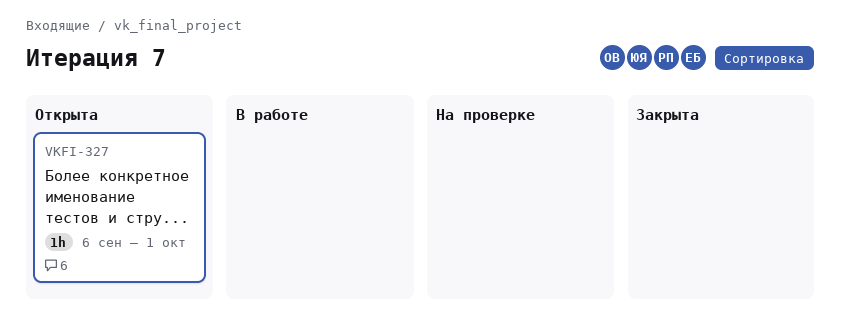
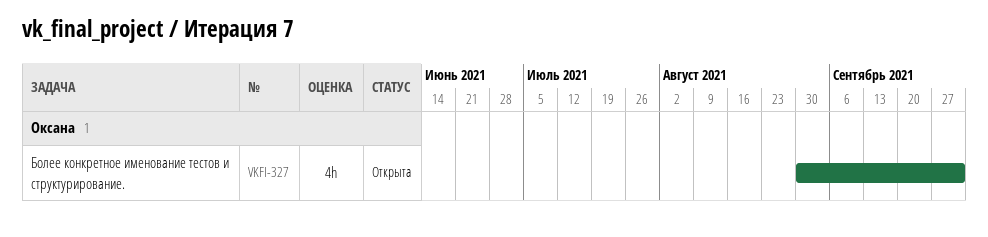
VKFI-327, estimate: 1h -> 4h
VKFI-327, start: Sep 6 -> Aug 30

